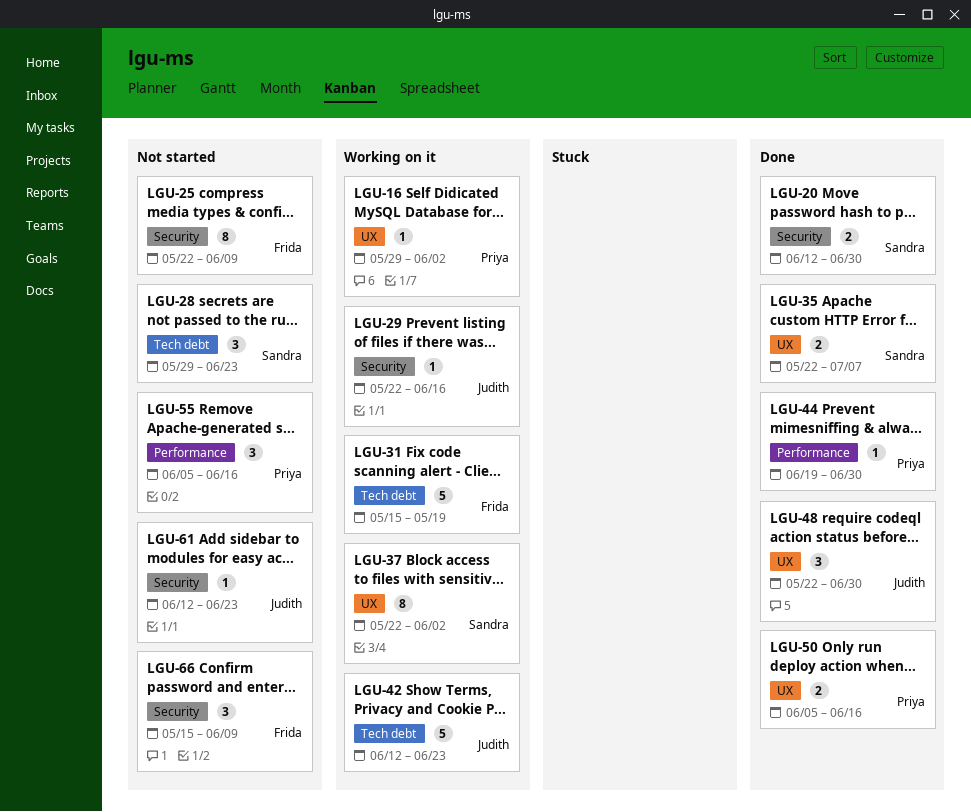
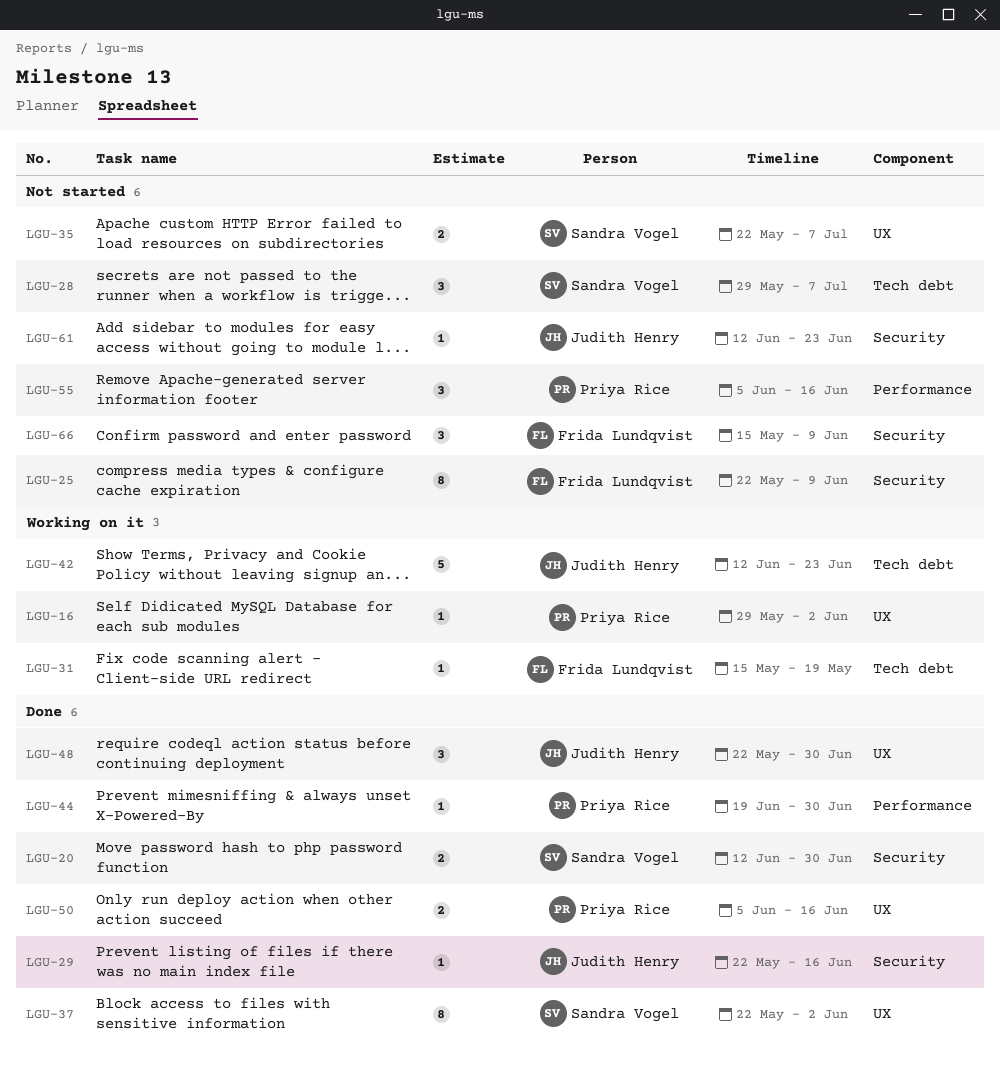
LGU-28, due: Jun 23 -> Jul 7
LGU-29, status: Working on it -> Done
LGU-31, estimate: 5 -> 1
LGU-35, status: Done -> Not started
LGU-37, status: Working on it -> Done

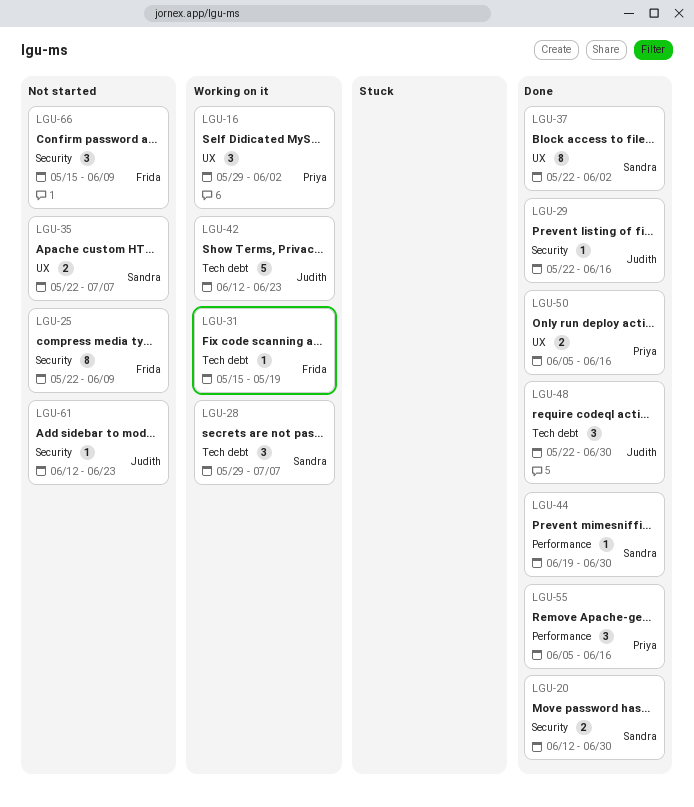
LGU-16, estimate: 1 -> 3
LGU-28, status: Not started -> Working on it
LGU-44, owner: Priya Rice -> Sandra Vogel
LGU-48, label: UX -> Tech debt
LGU-55, status: Not started -> Done

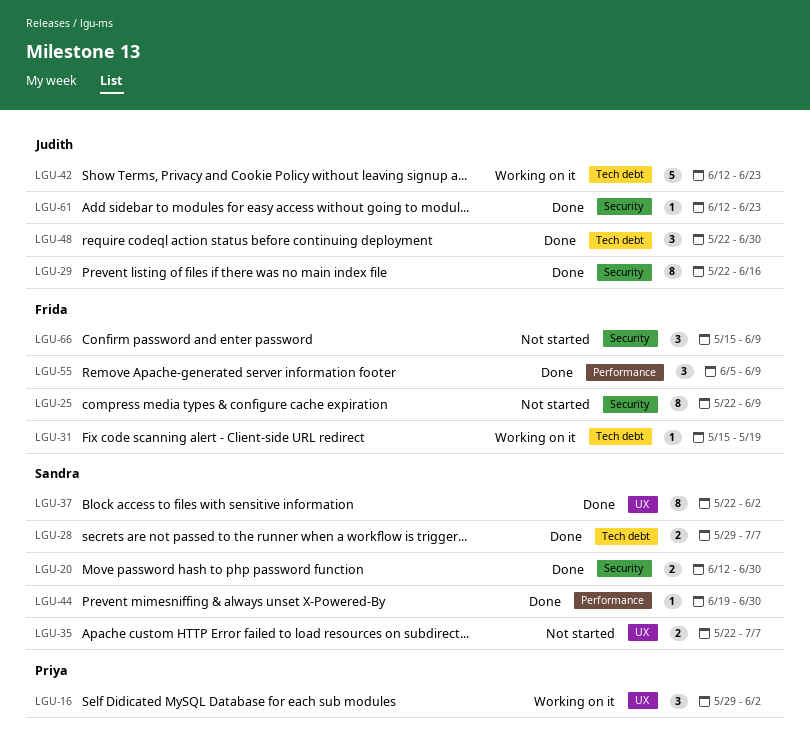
LGU-28, status: Working on it -> Done
LGU-28, estimate: 3 -> 2
LGU-29, estimate: 1 -> 8
LGU-50: present -> none
LGU-55, owner: Priya -> Frida
LGU-55, due: Jun 16 -> Jun 9
LGU-61, status: Not started -> Done

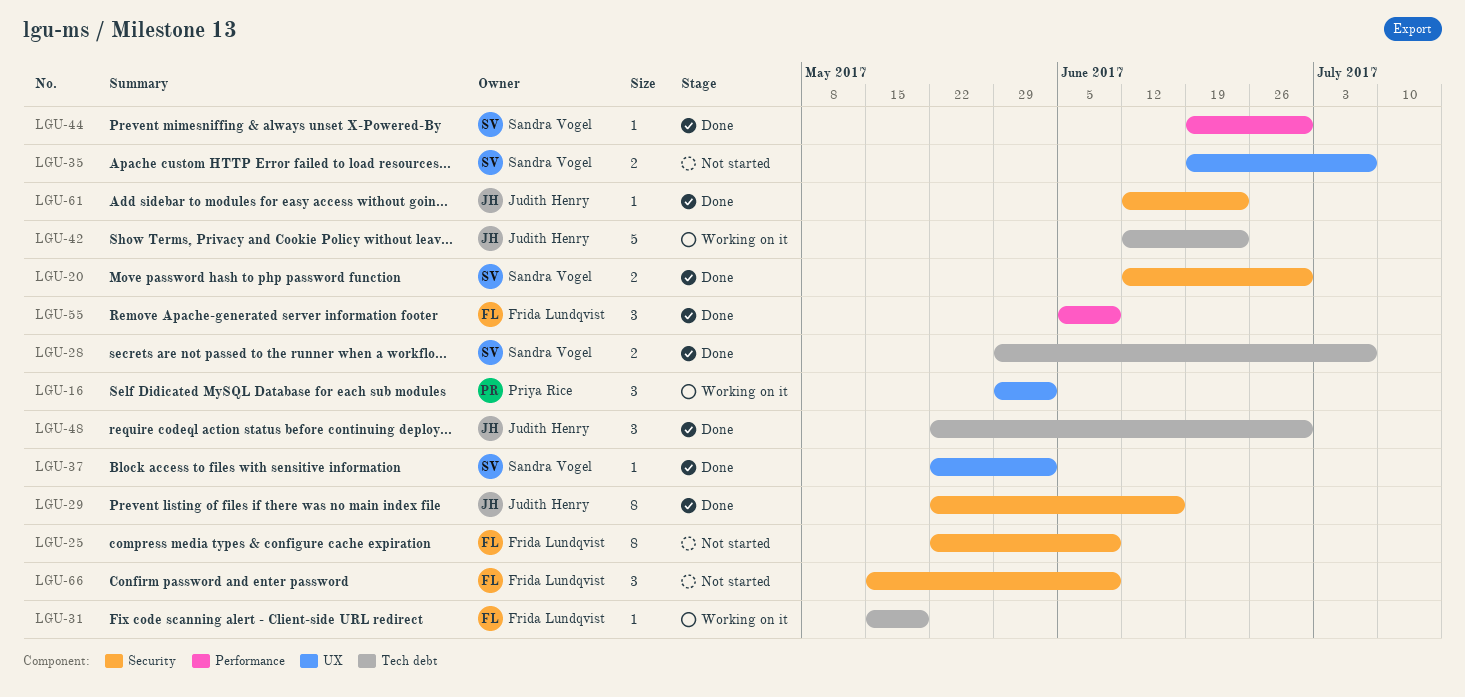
LGU-35, start: May 22 -> Jun 19
LGU-37, estimate: 8 -> 1

